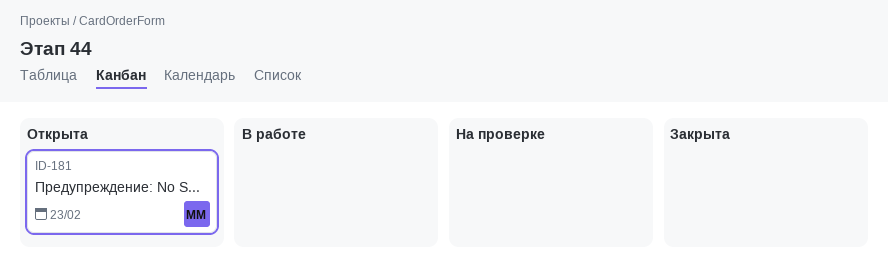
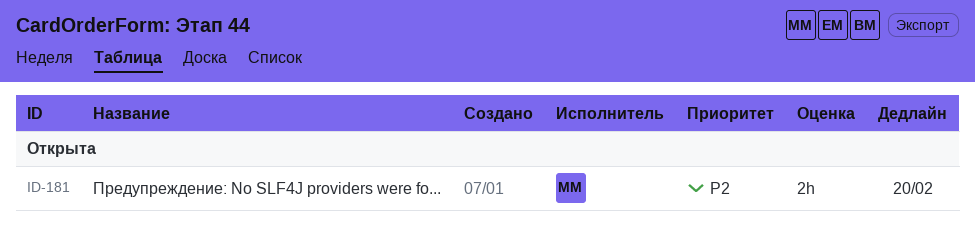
ID-181, due: Feb 23 -> Feb 20

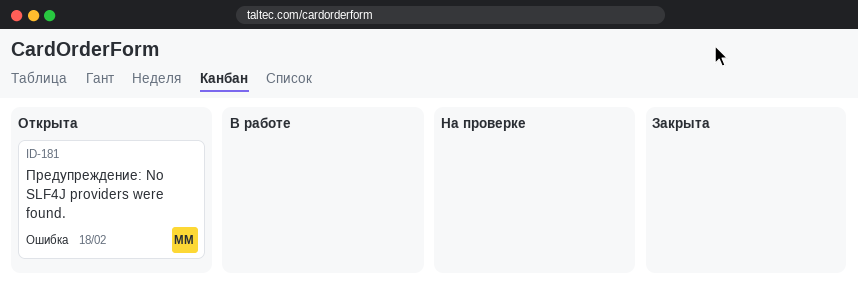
ID-181, due: Feb 20 -> Feb 18

